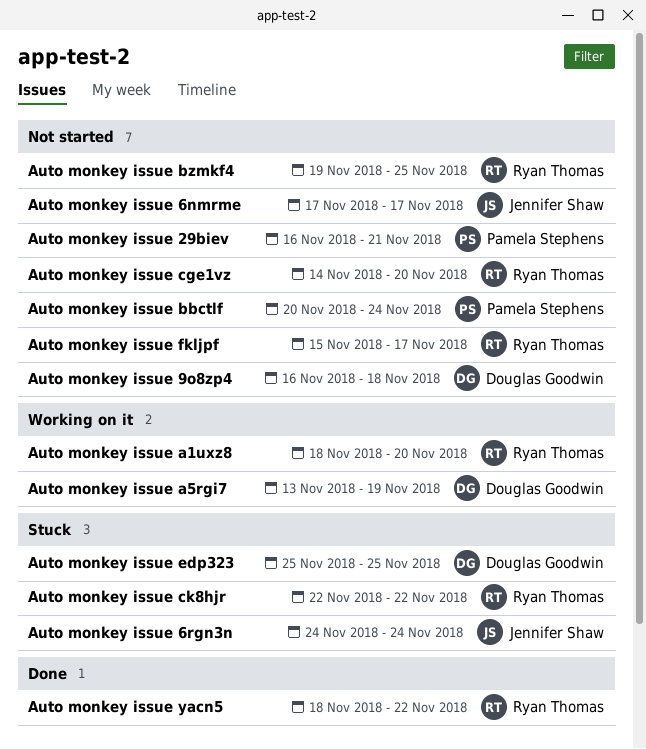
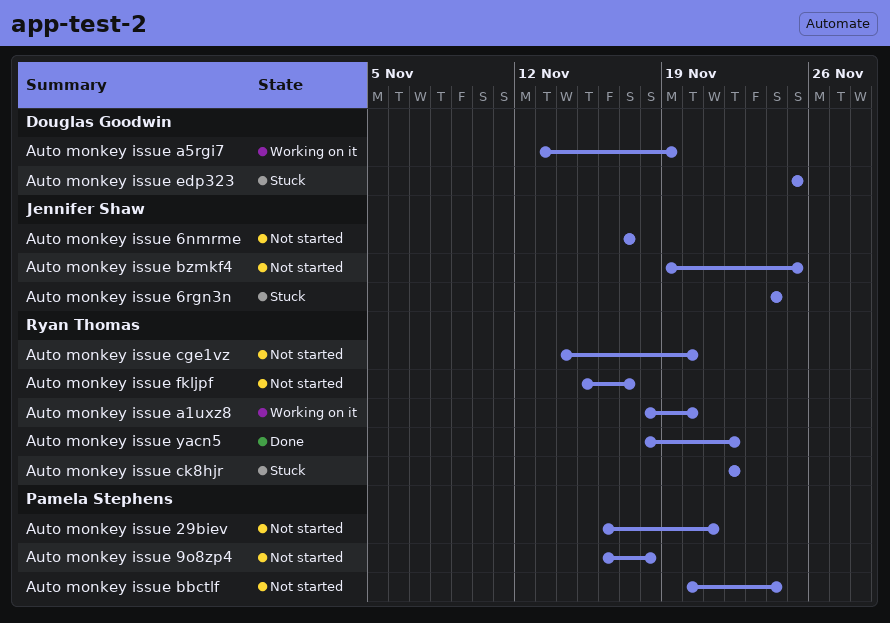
Auto monkey issue 9o8zp4, owner: Douglas Goodwin -> Pamela Stephens
Auto monkey issue bzmkf4, owner: Ryan Thomas -> Jennifer Shaw

